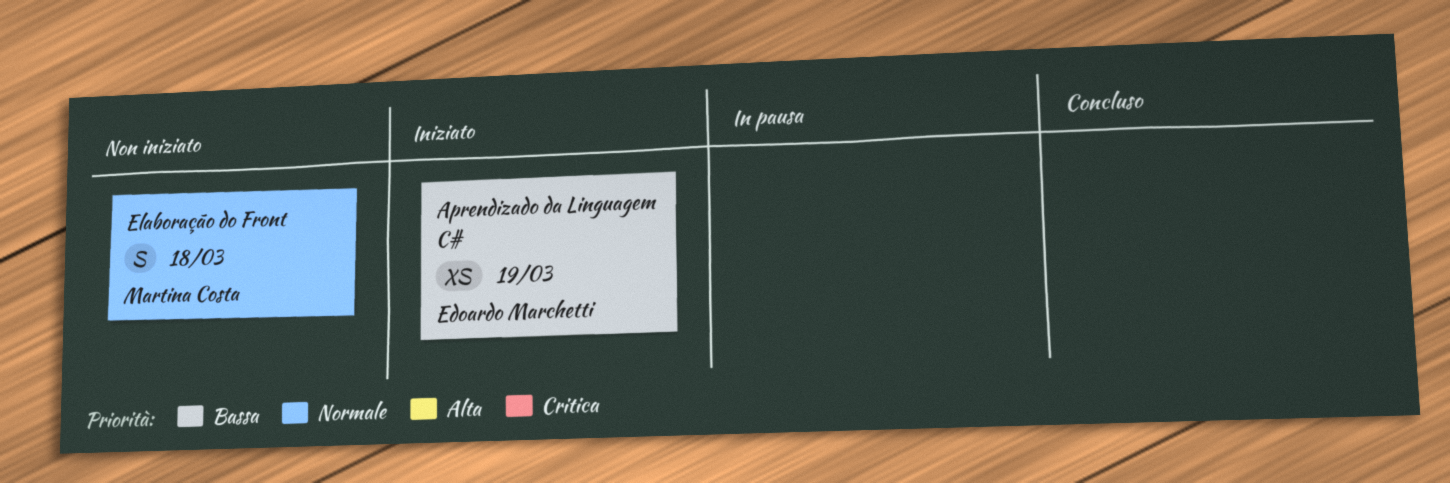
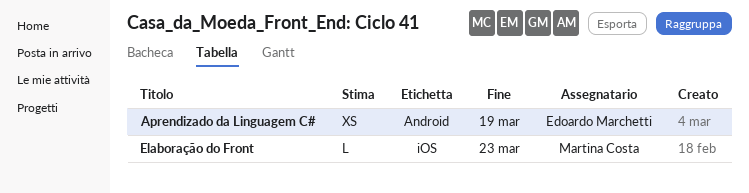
Elaboração do Front, estimate: S -> L
Elaboração do Front, due: Mar 18 -> Mar 23

